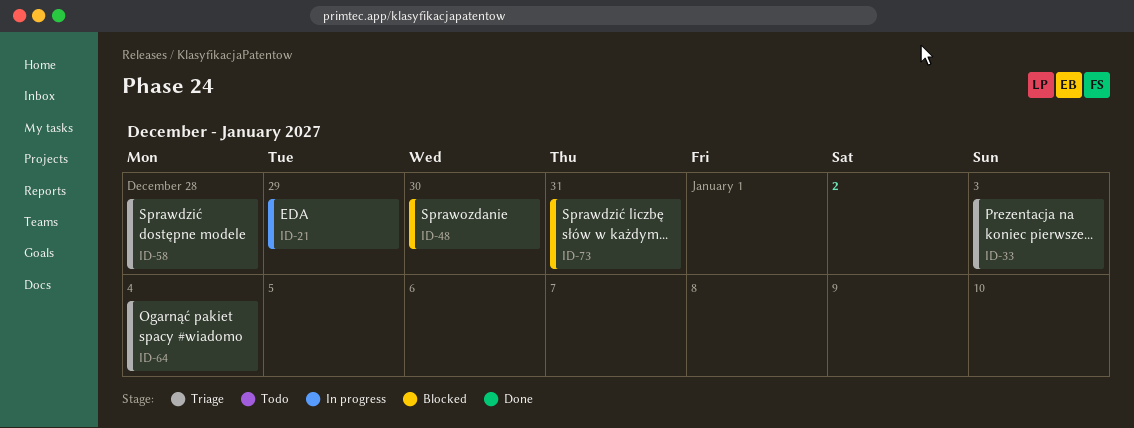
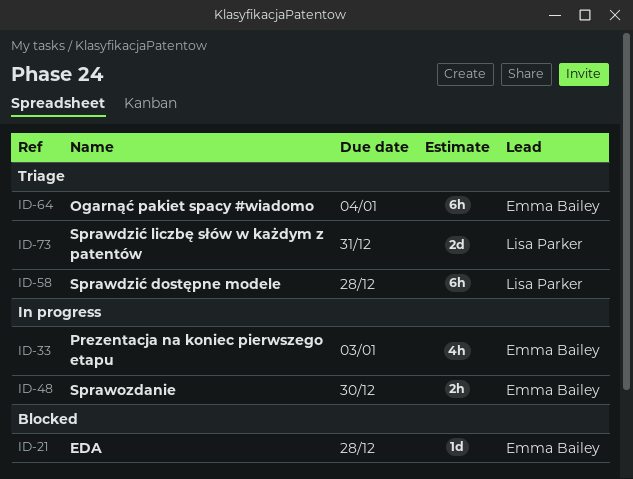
ID-21, status: In progress -> Blocked
ID-21, due: Dec 29 -> Dec 28
ID-33, status: Triage -> In progress
ID-48, status: Blocked -> In progress
ID-73, status: Blocked -> Triage

